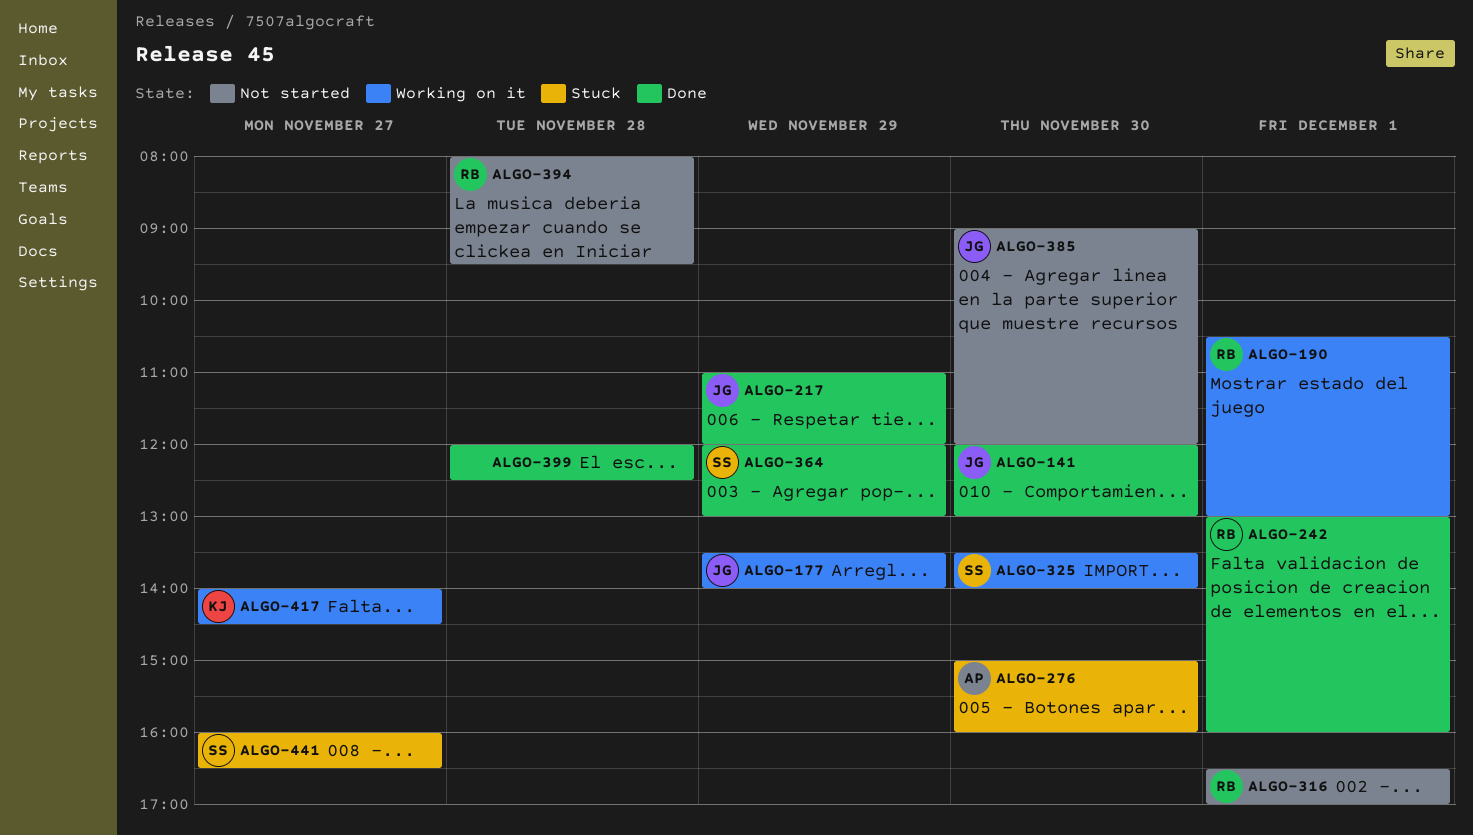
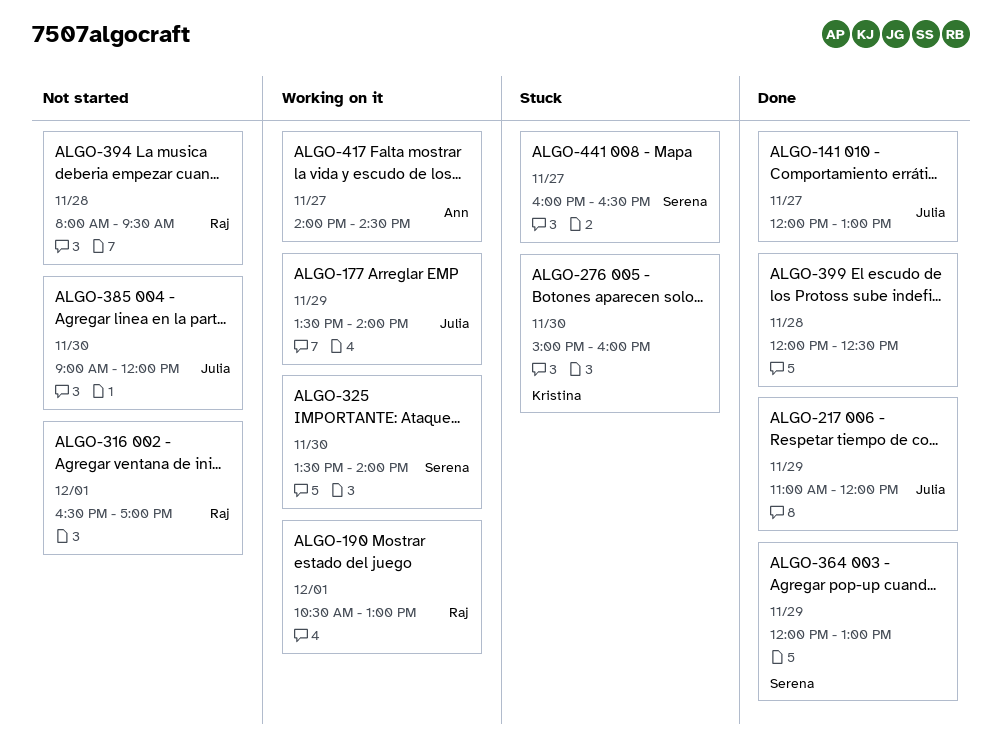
ALGO-141, day: Nov 30 -> Nov 27
ALGO-242: present -> none
ALGO-276, owner: Ann -> Kristina
ALGO-417, owner: Kristina -> Ann

